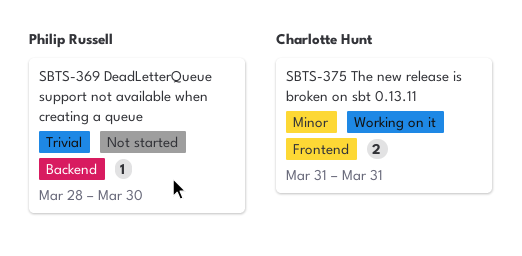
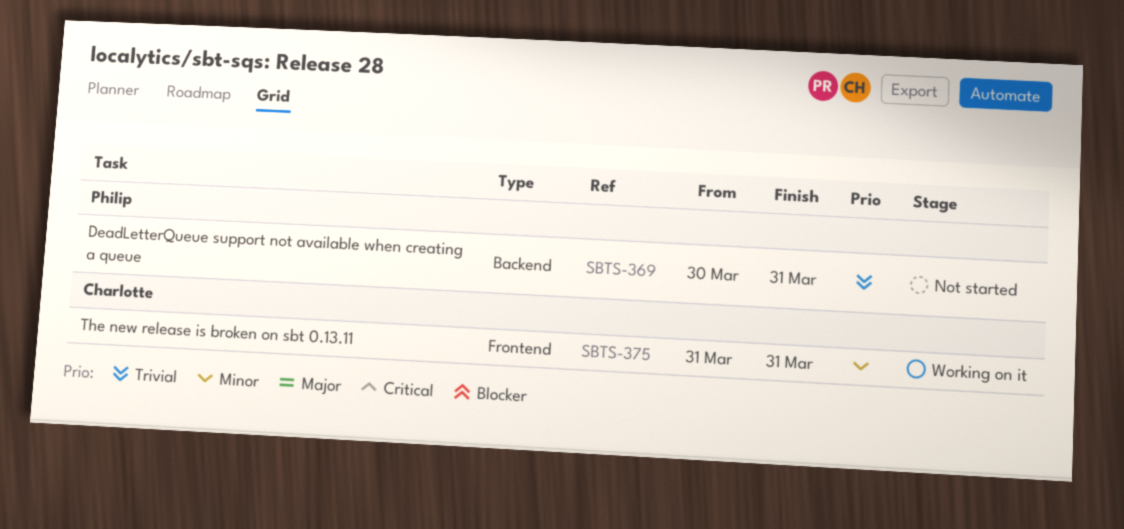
SBTS-369, start: Mar 28 -> Mar 30
SBTS-369, due: Mar 30 -> Mar 31

